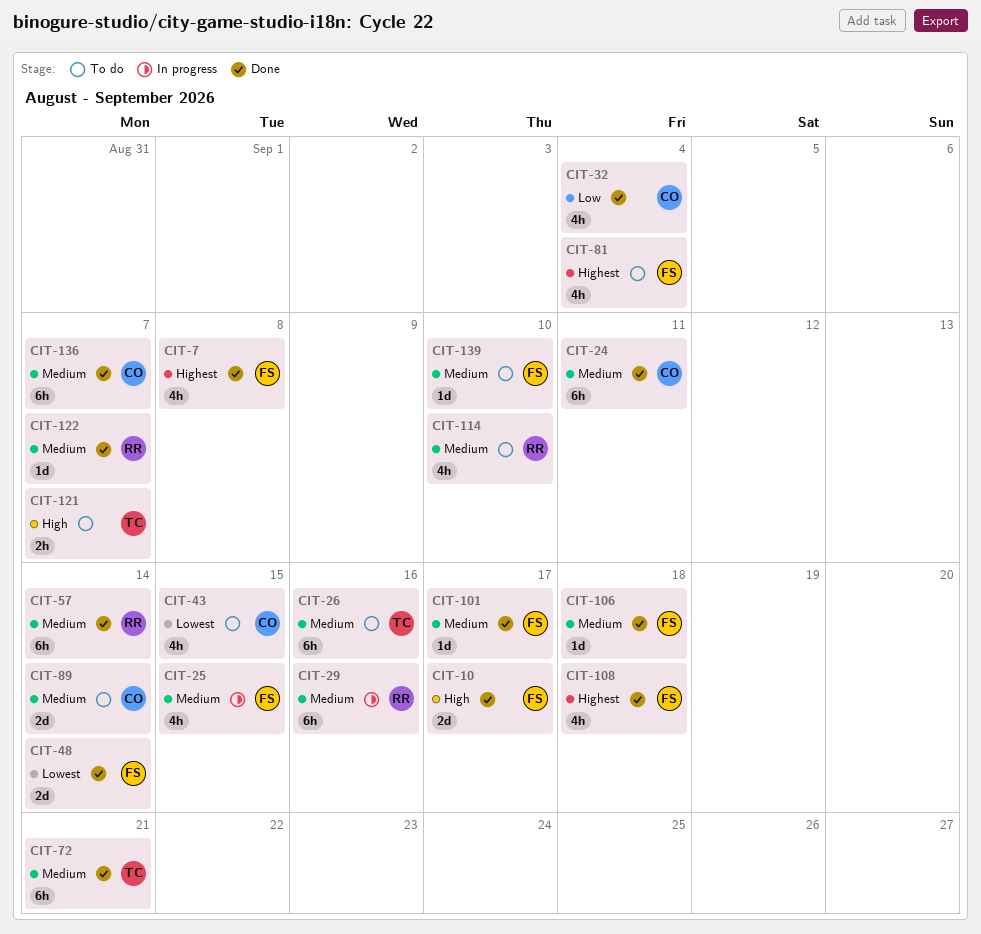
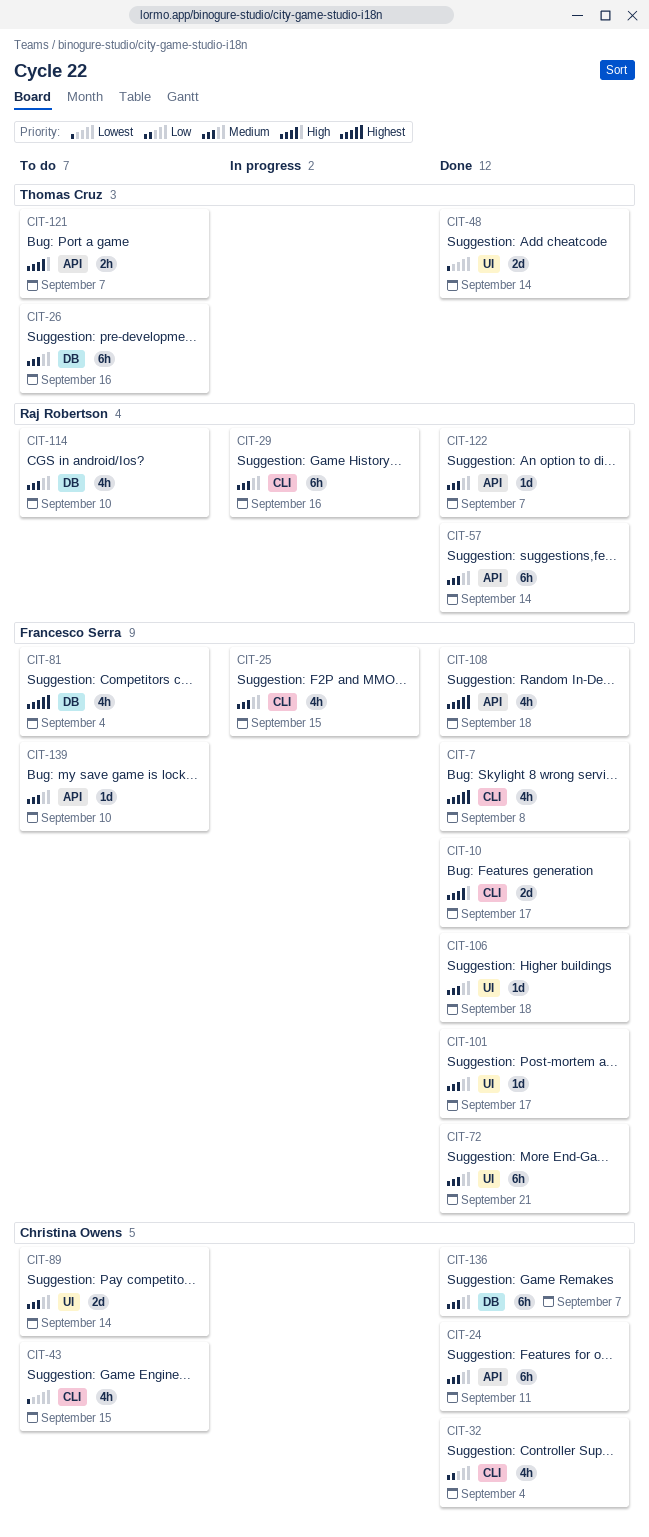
CIT-48, owner: Francesco Serra -> Thomas Cruz
CIT-72, owner: Thomas Cruz -> Francesco Serra

